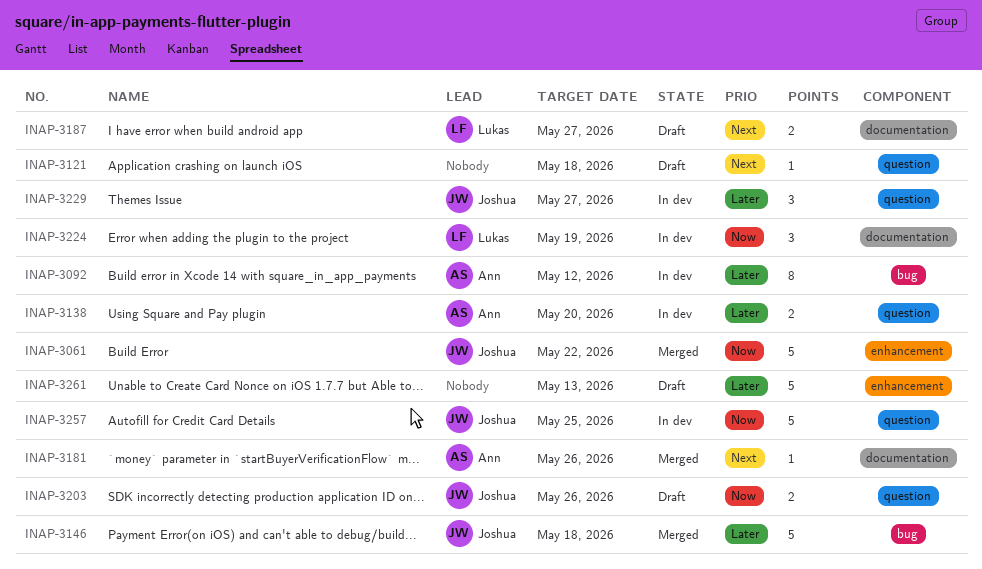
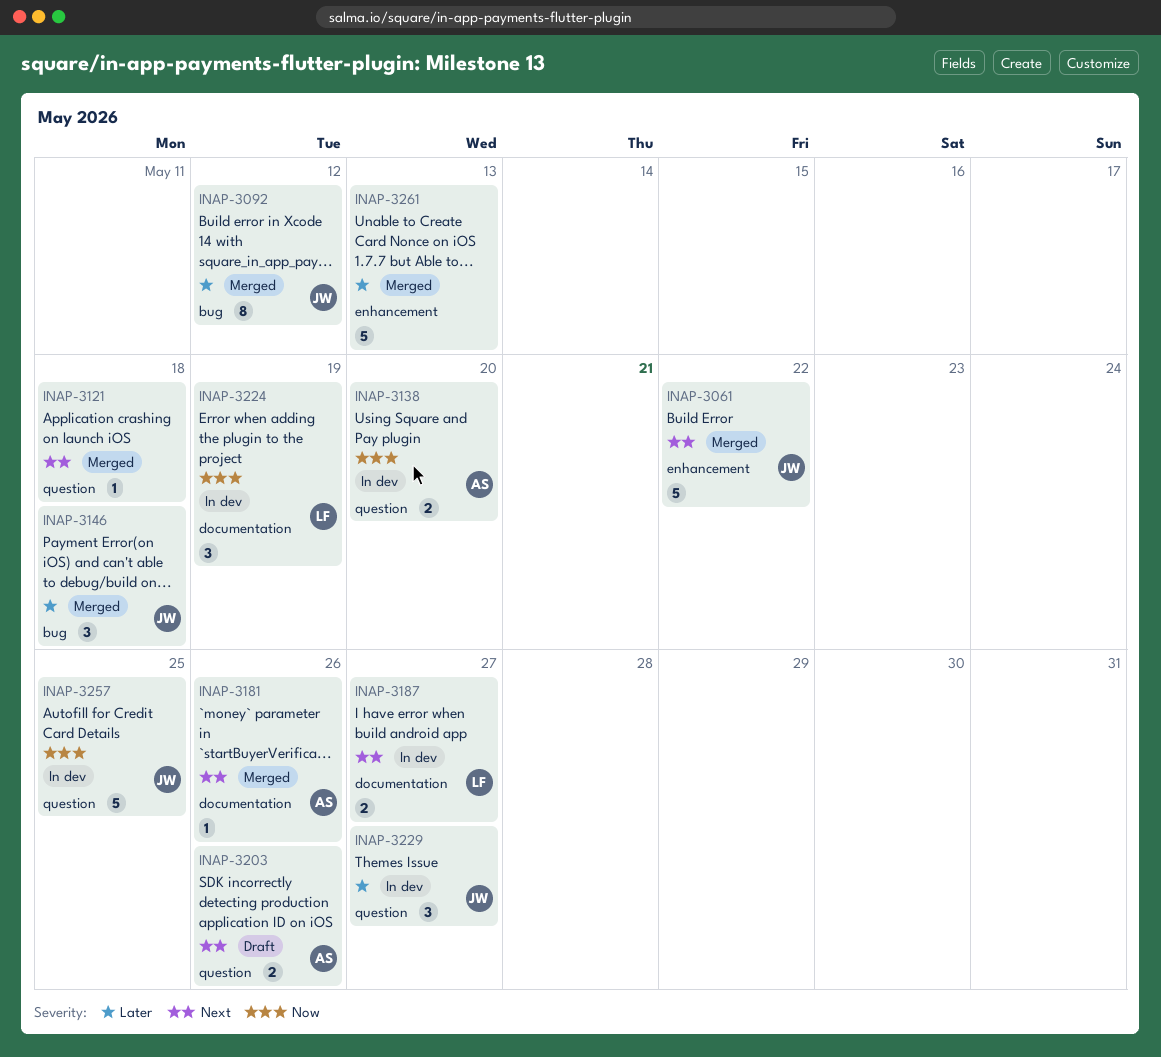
INAP-3061, priority: Now -> Next
INAP-3092, status: In dev -> Merged
INAP-3092, owner: Ann -> Joshua
INAP-3121, status: Draft -> Merged
INAP-3138, priority: Later -> Now
INAP-3146, estimate: 5 -> 3
INAP-3187, status: Draft -> In dev
INAP-3203, owner: Joshua -> Ann
INAP-3203, priority: Now -> Next
INAP-3261, status: Draft -> Merged

